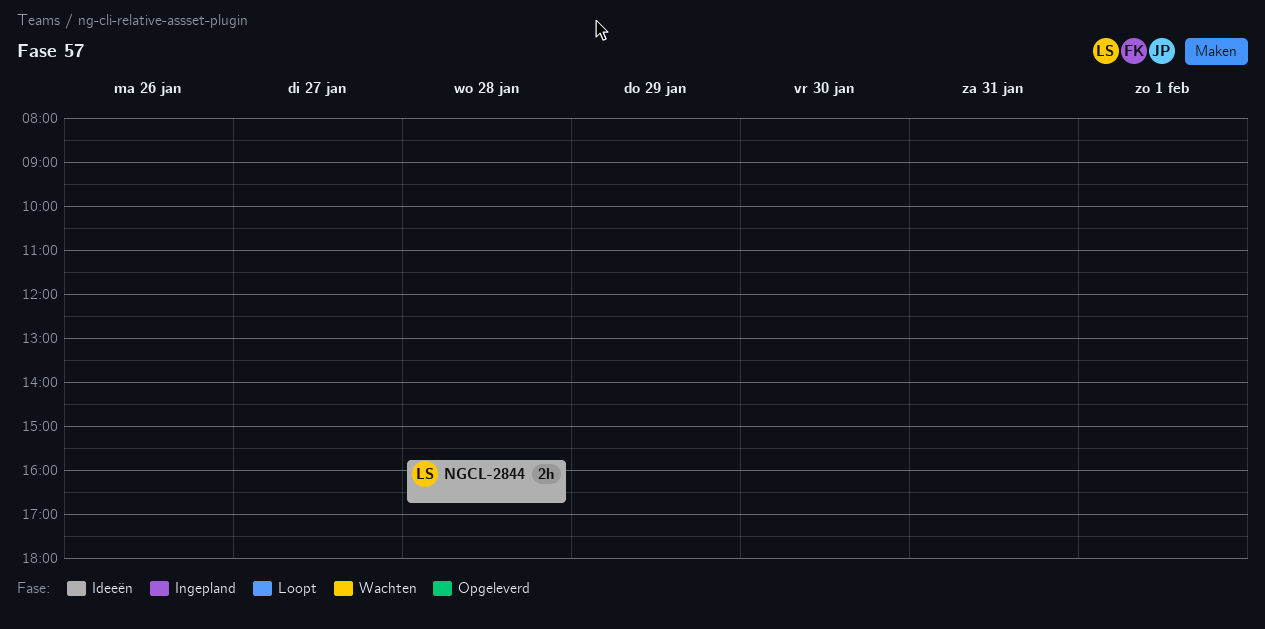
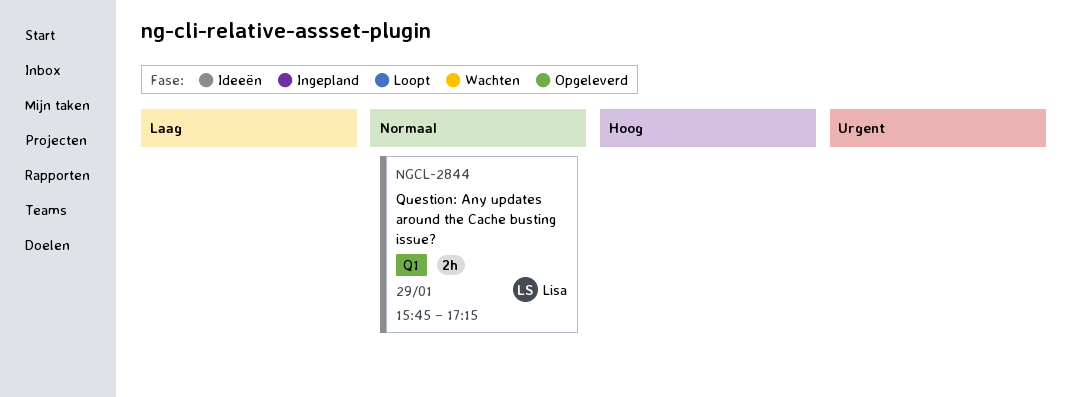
NGCL-2844, day: Jan 28 -> Jan 29
NGCL-2844, ends: 16:45 -> 17:15

